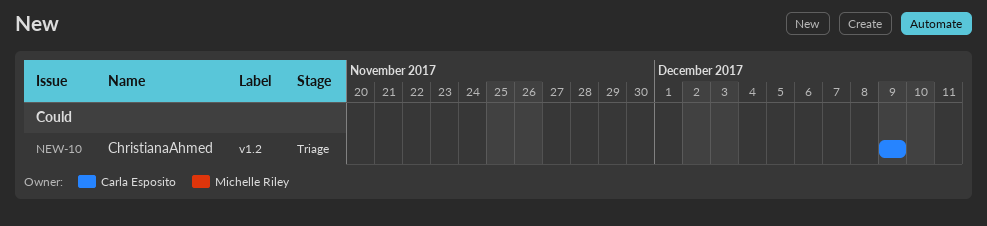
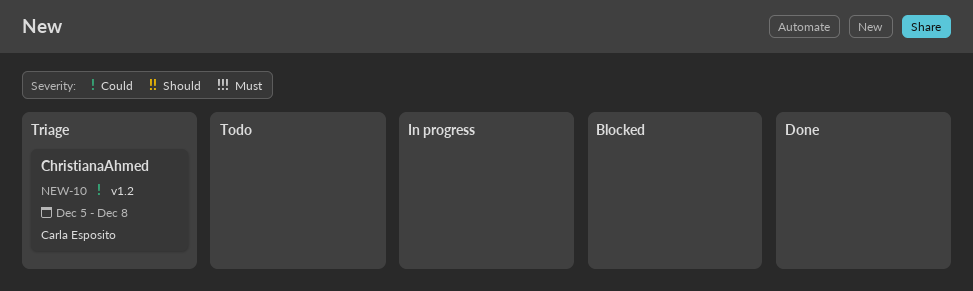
NEW-10, start: Dec 9 -> Dec 5
NEW-10, due: Dec 9 -> Dec 8

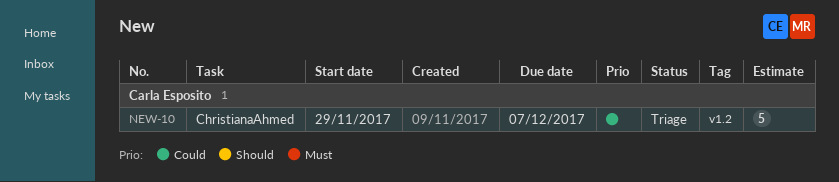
NEW-10, start: Dec 5 -> Nov 29
NEW-10, due: Dec 8 -> Dec 7

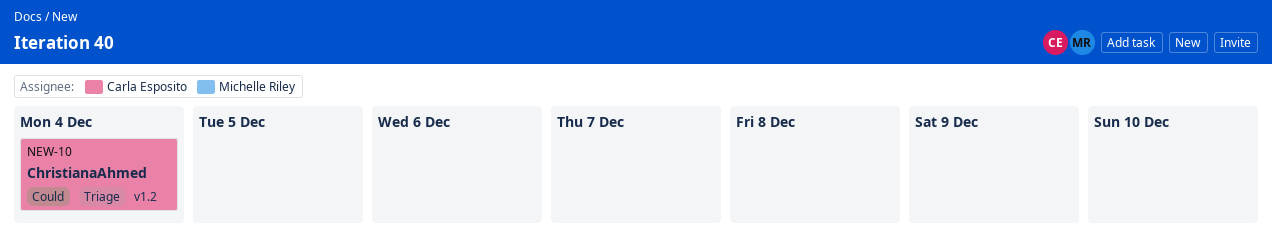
NEW-10, due: Dec 7 -> Dec 4

